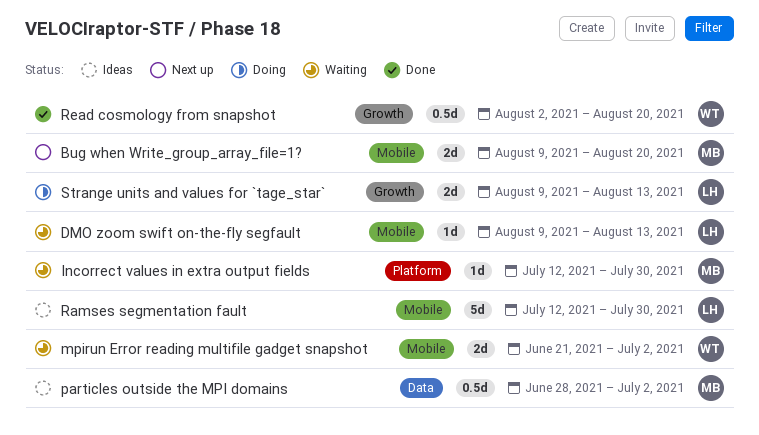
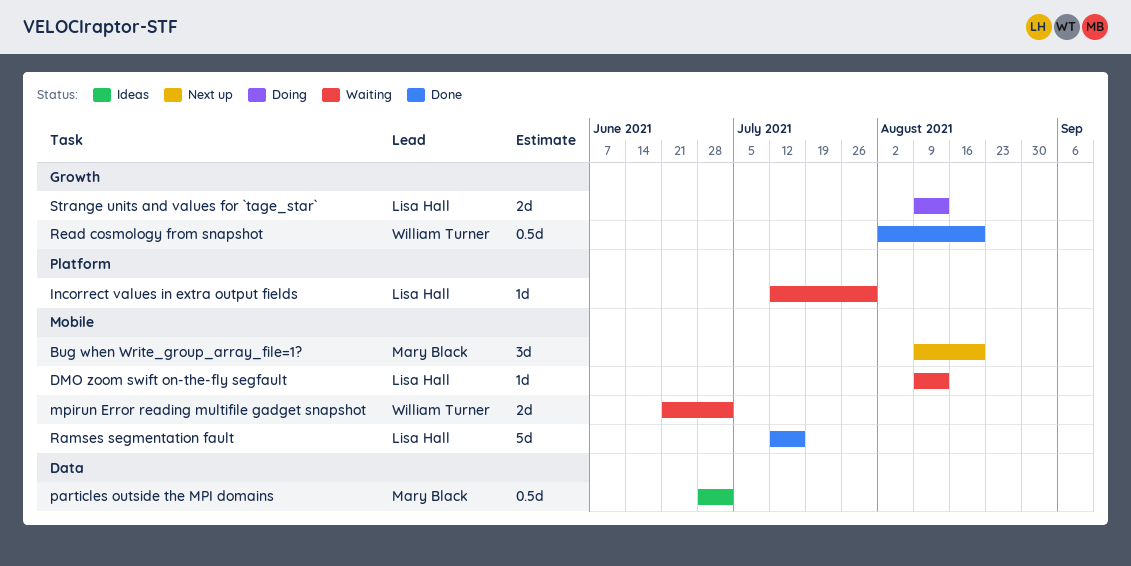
Bug when Write_group_array_file=1?, estimate: 2d -> 3d
Incorrect values in extra output fields, owner: Mary Black -> Lisa Hall
Ramses segmentation fault, status: Ideas -> Done
Ramses segmentation fault, due: Jul 30 -> Jul 16

